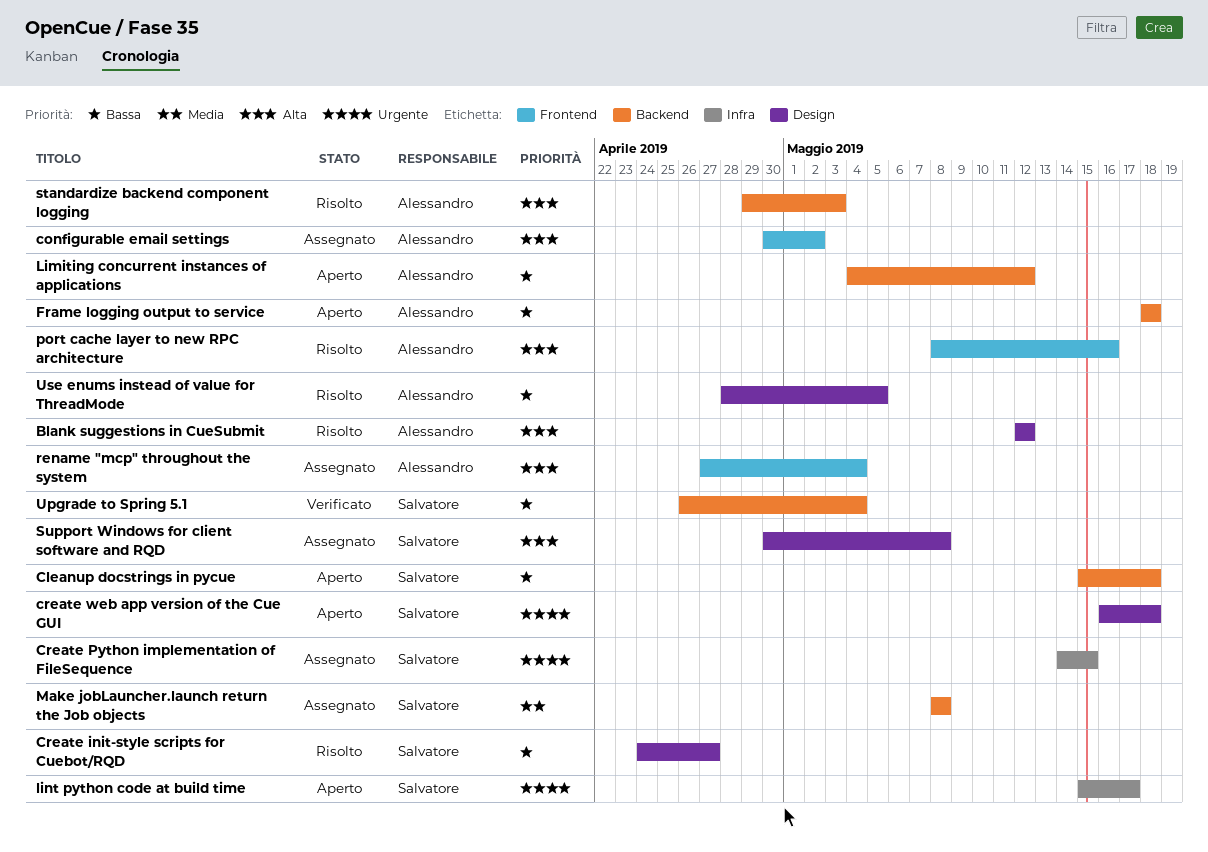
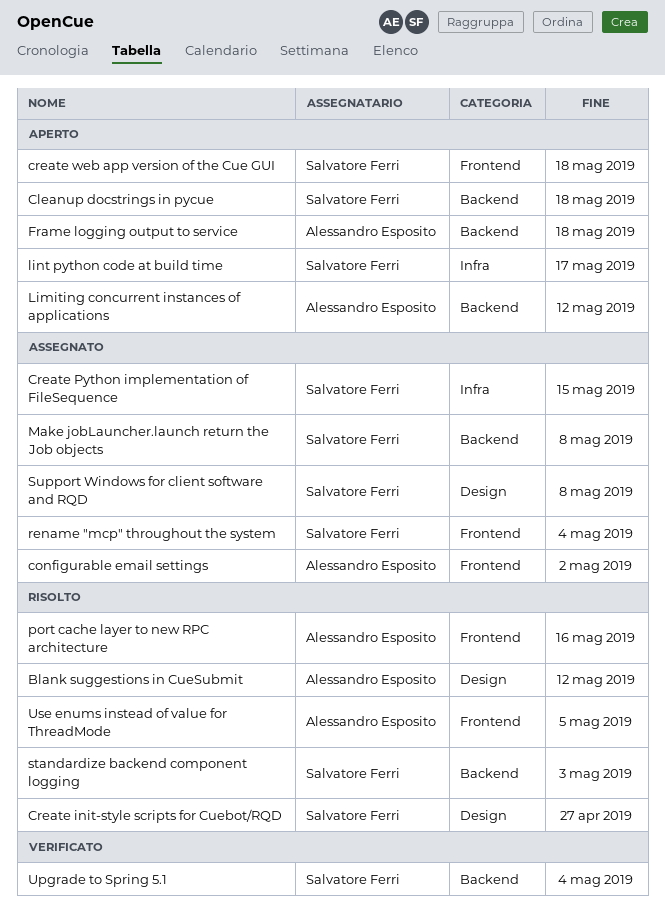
create web app version of the Cue GUI, label: Design -> Frontend
rename "mcp" throughout the system, owner: Alessandro Esposito -> Salvatore Ferri
standardize backend component logging, owner: Alessandro Esposito -> Salvatore Ferri
Use enums instead of value for ThreadMode, label: Design -> Frontend

